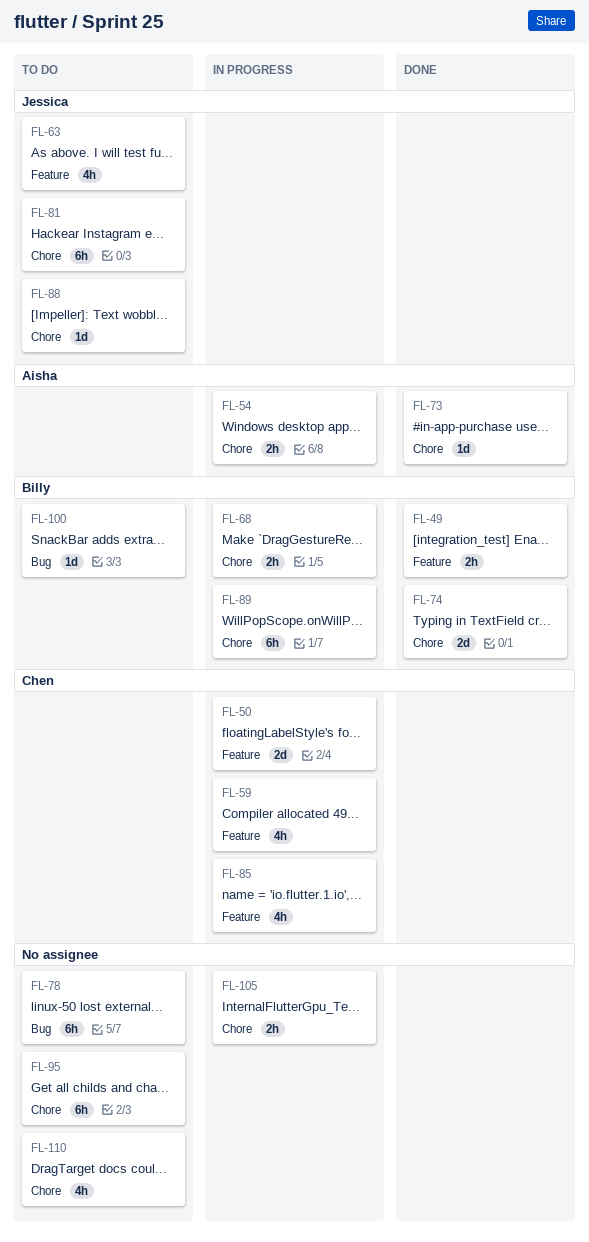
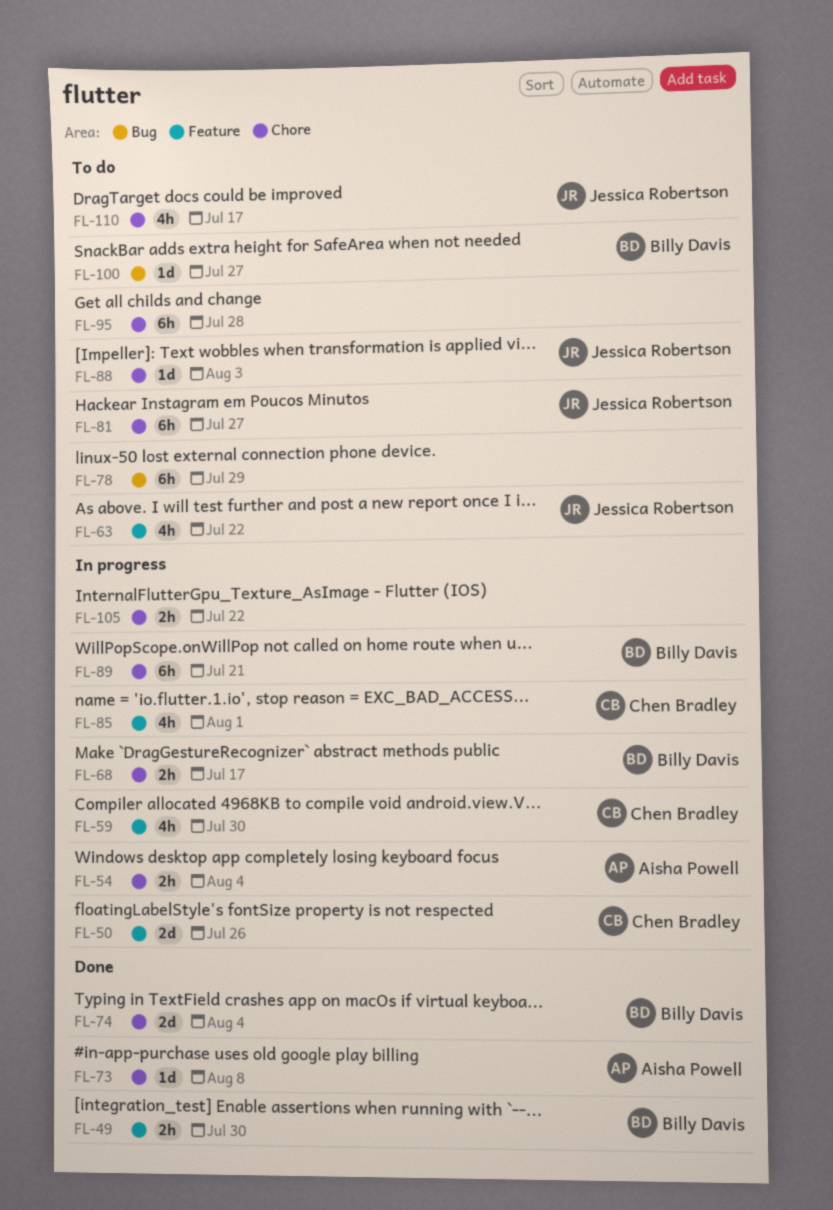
FL-110, owner: none -> Jessica Robertson

